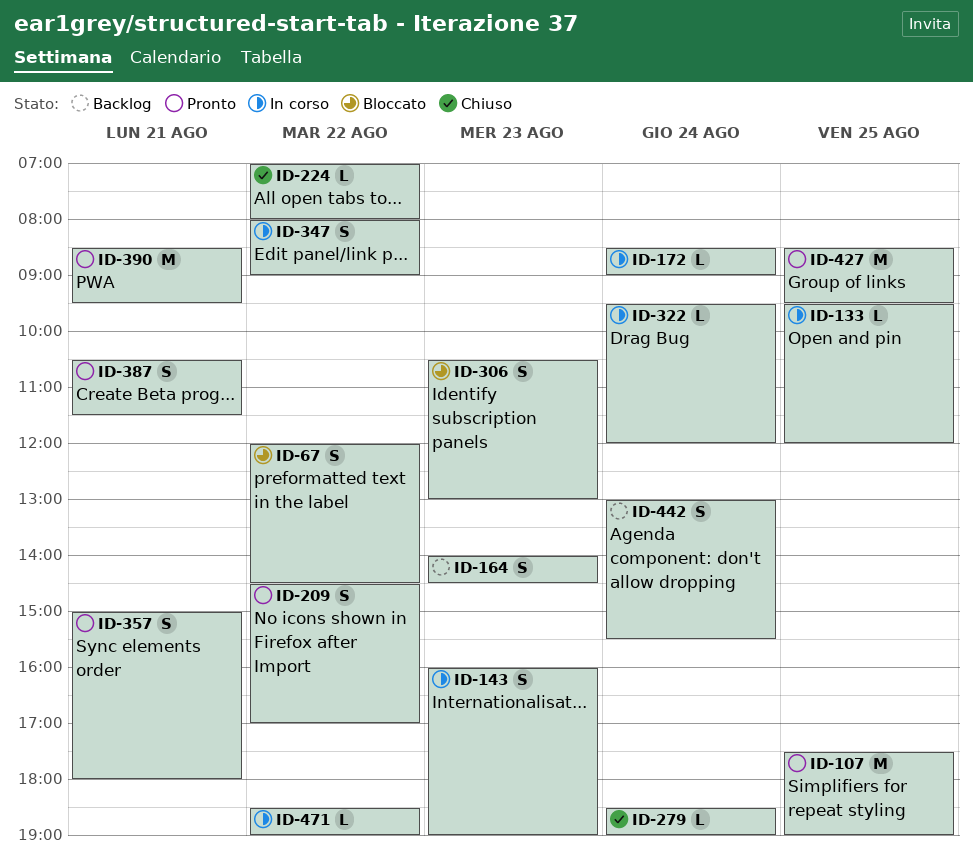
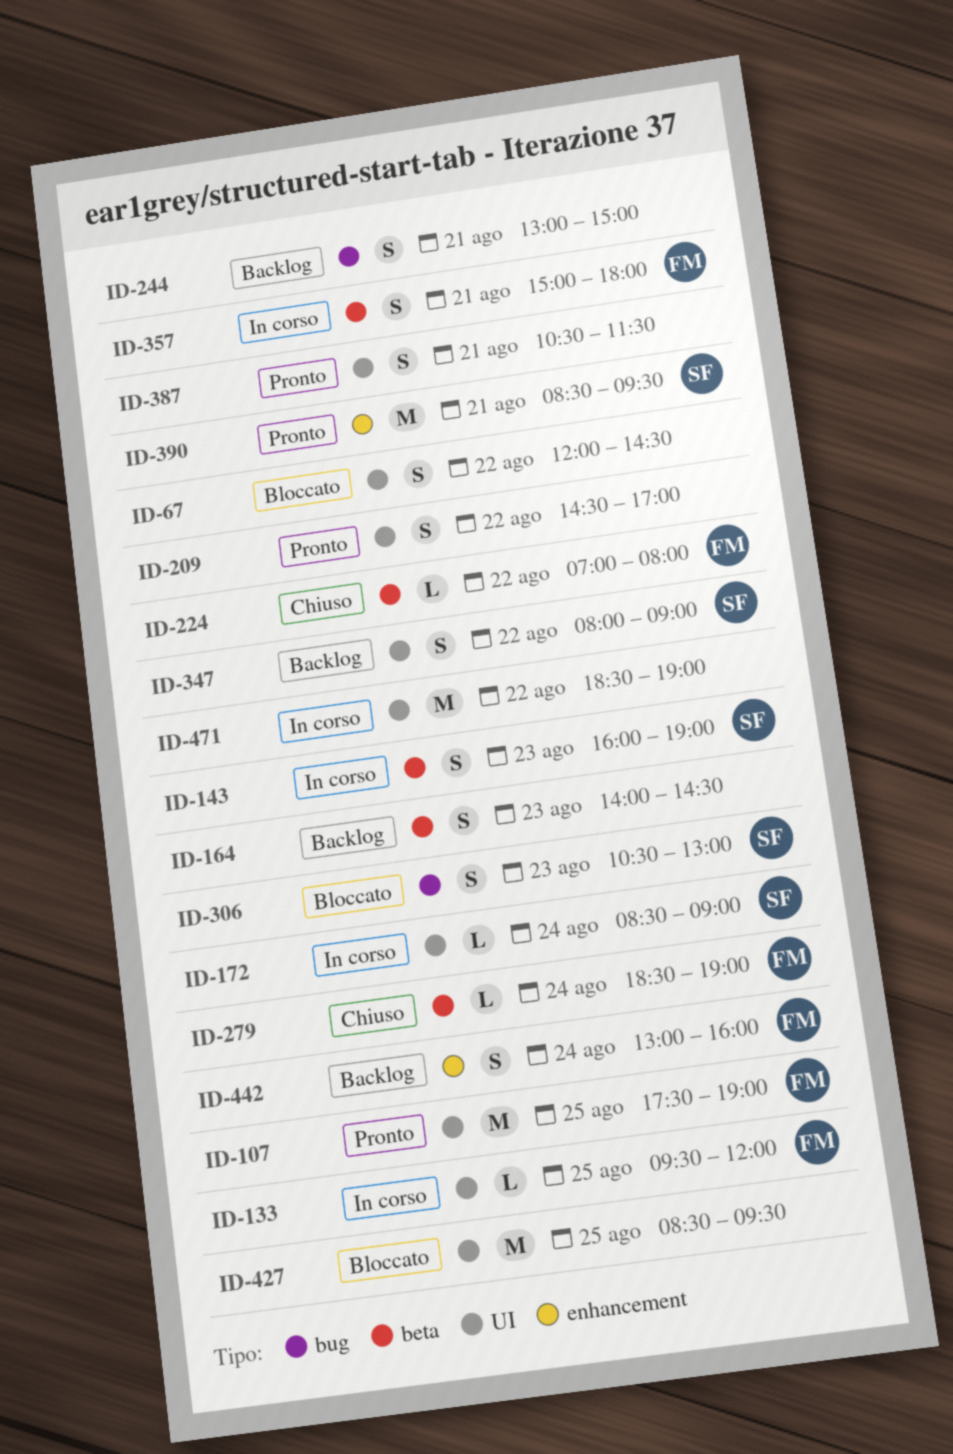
ID-244: none -> present
ID-322: present -> none
ID-347, status: In corso -> Backlog
ID-357, status: Pronto -> In corso
ID-427, status: Pronto -> Bloccato
ID-442, ends: 15:30 -> 16:00
ID-471, estimate: L -> M

